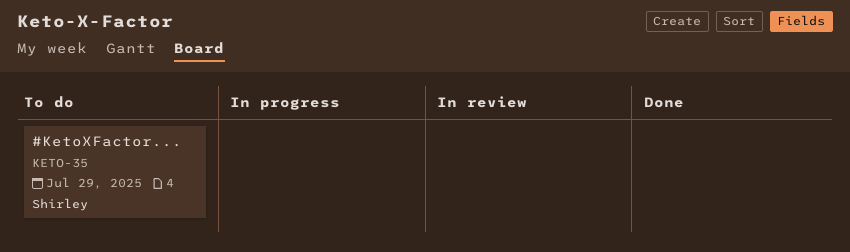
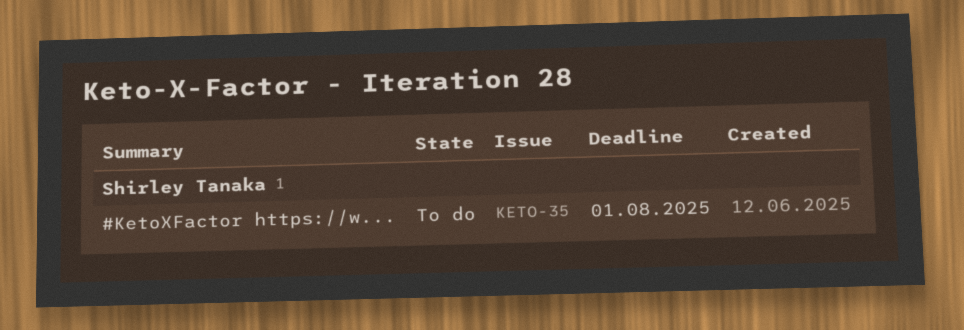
KETO-35, due: Jul 29 -> Aug 1

